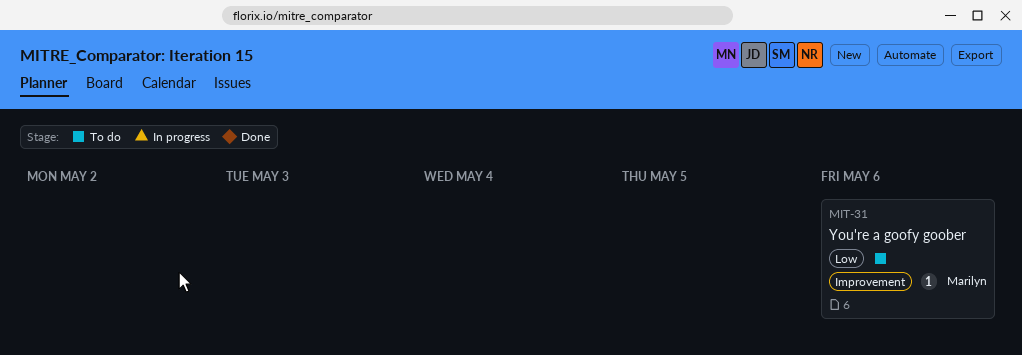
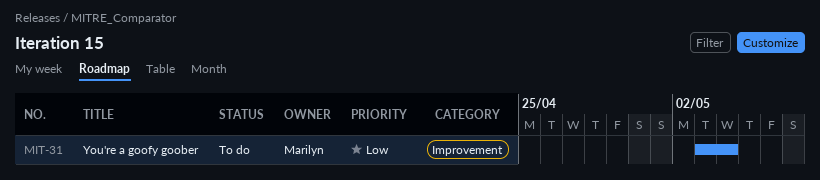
MIT-31, due: May 6 -> May 4

